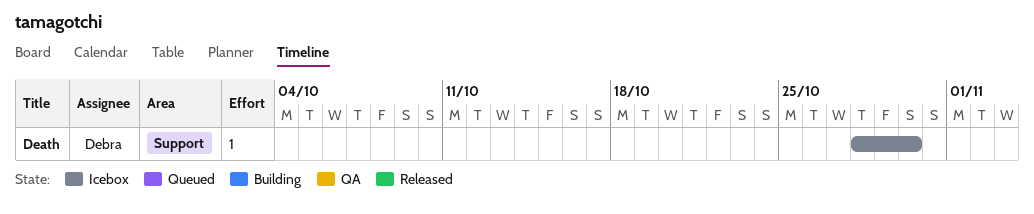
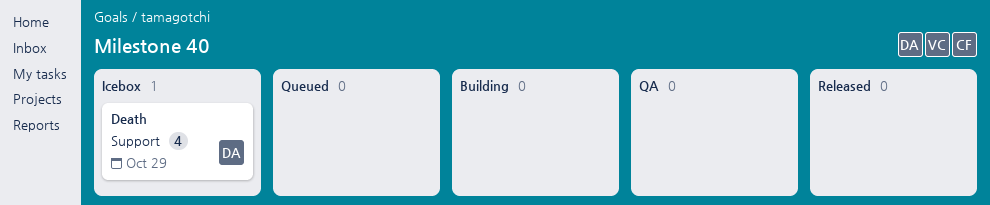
Death, estimate: 1 -> 4
Death, due: Oct 30 -> Oct 29

